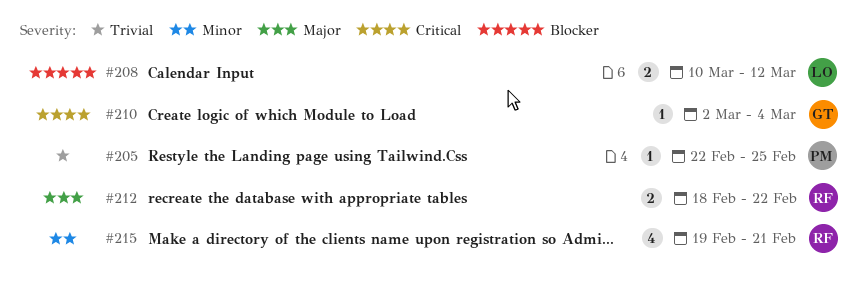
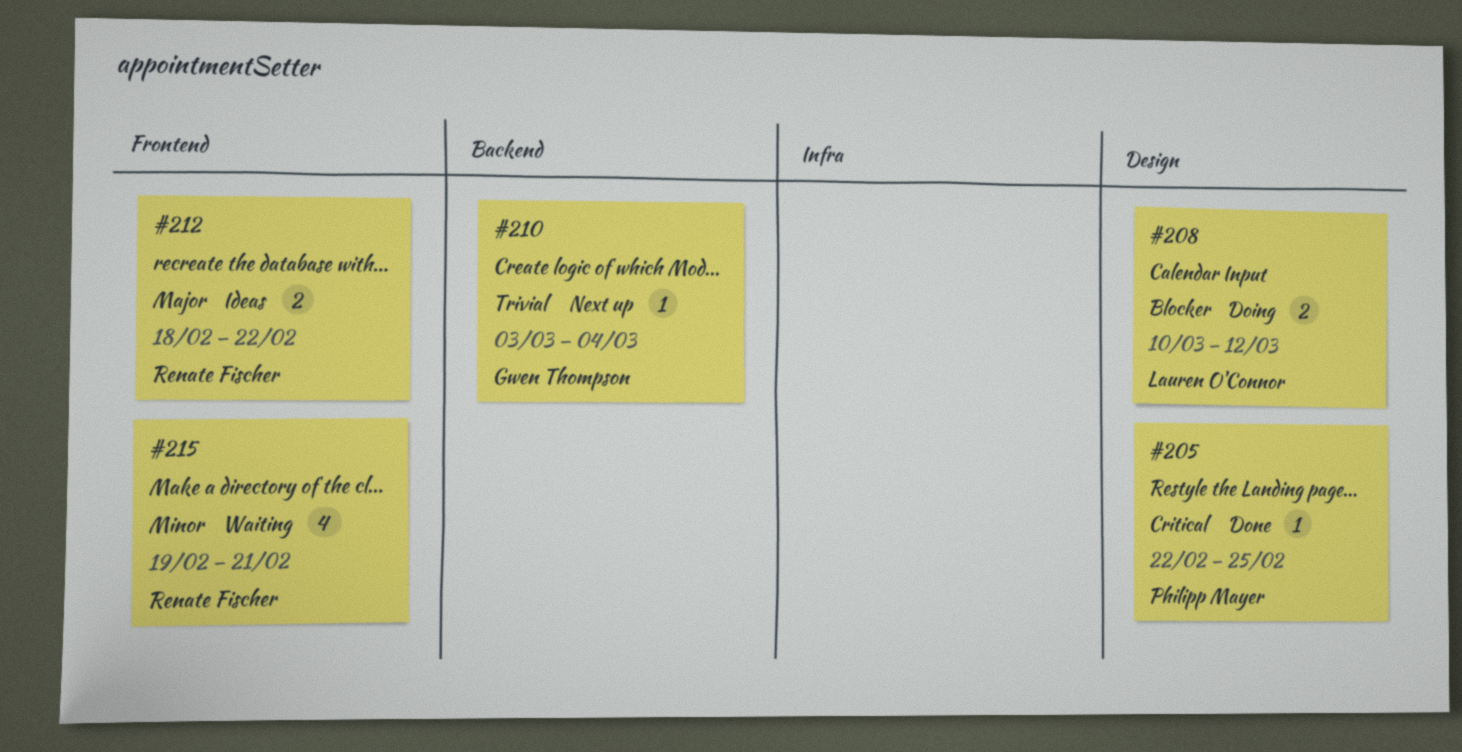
#205, priority: Trivial -> Critical
#210, priority: Critical -> Trivial
#210, start: Mar 2 -> Mar 3

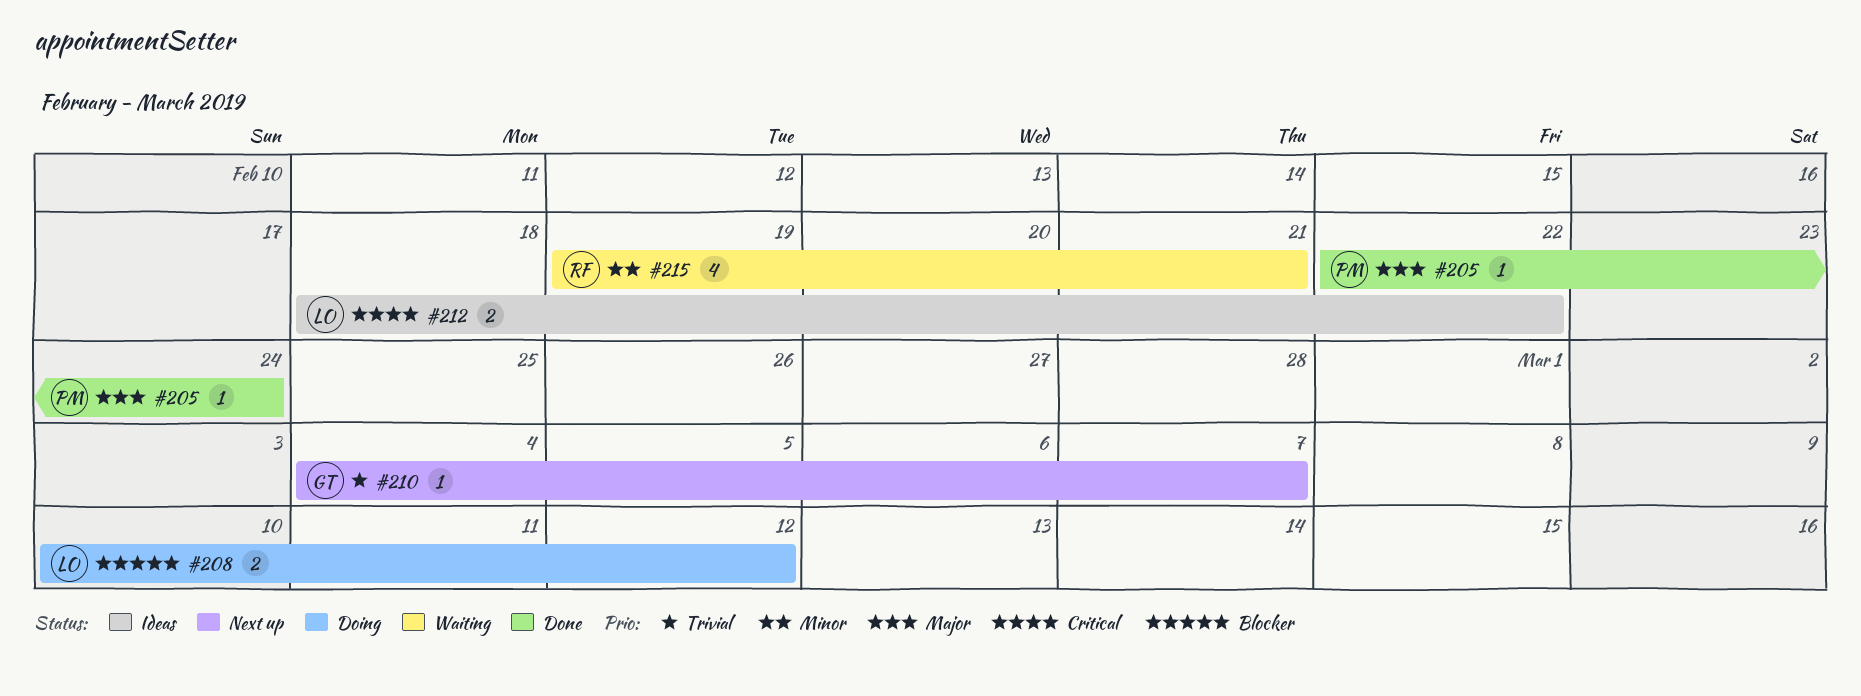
#205, priority: Critical -> Major
#205, due: Feb 25 -> Feb 24
#210, start: Mar 3 -> Mar 4
#210, due: Mar 4 -> Mar 7
#212, owner: Renate Fischer -> Lauren O'Connor
#212, priority: Major -> Critical

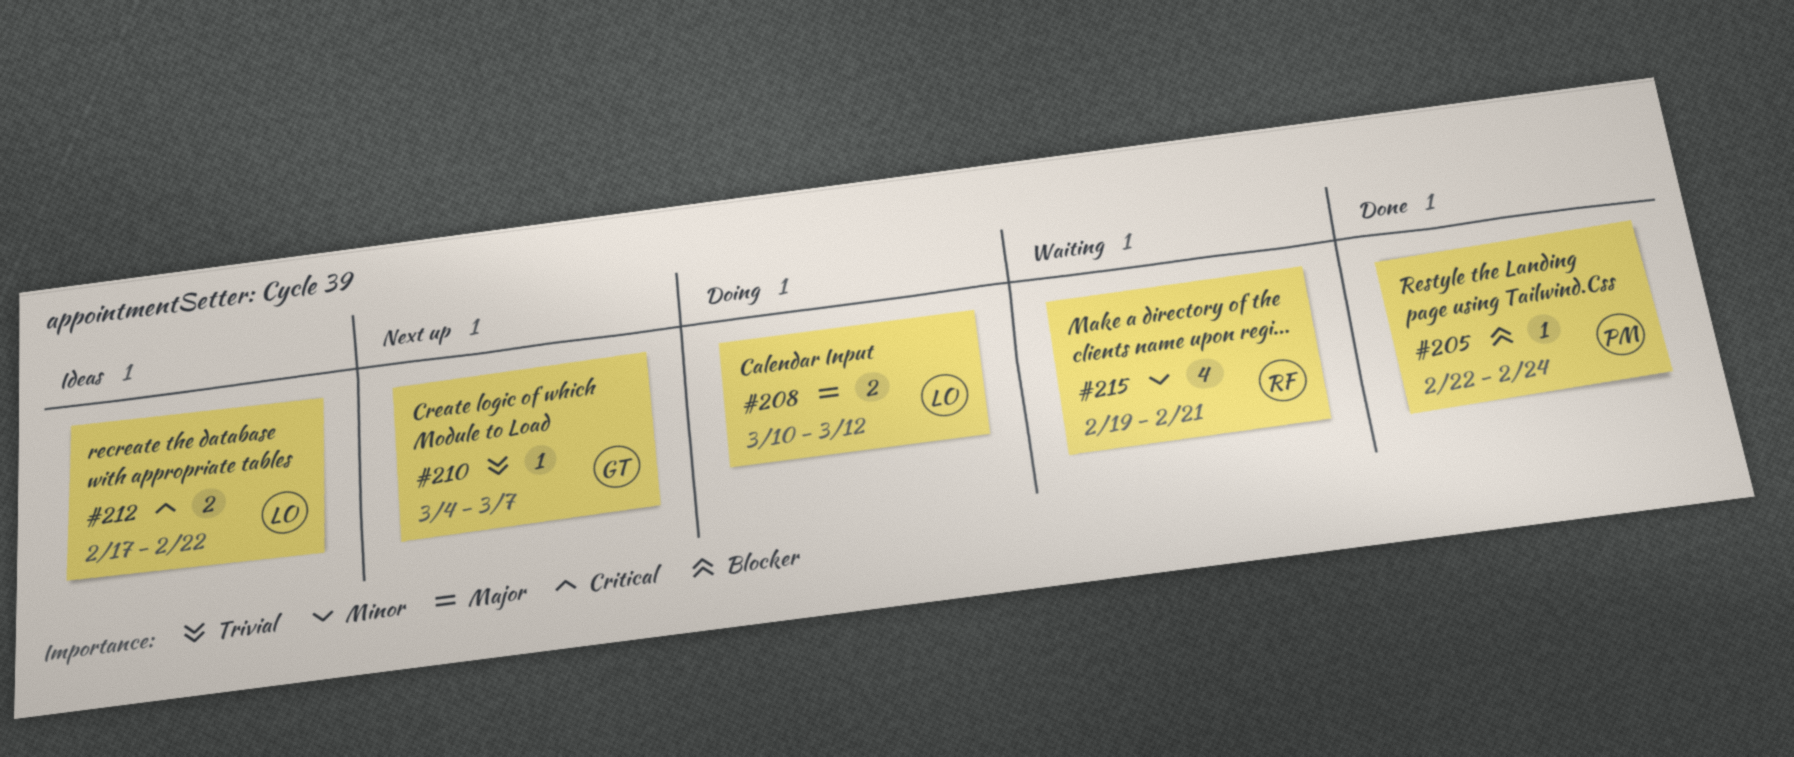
#205, priority: Major -> Blocker
#208, priority: Blocker -> Major
#212, start: Feb 18 -> Feb 17

